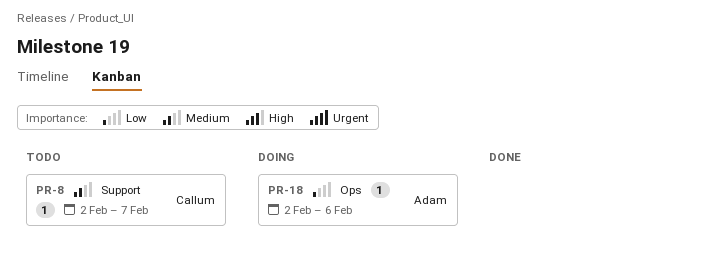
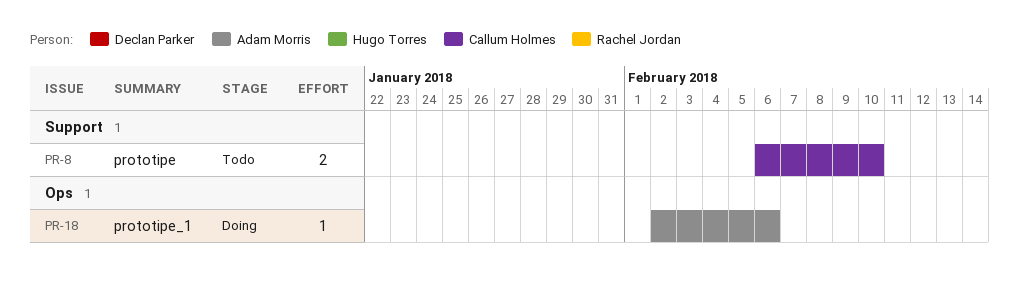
PR-8, estimate: 1 -> 2
PR-8, start: Feb 2 -> Feb 6
PR-8, due: Feb 7 -> Feb 10

